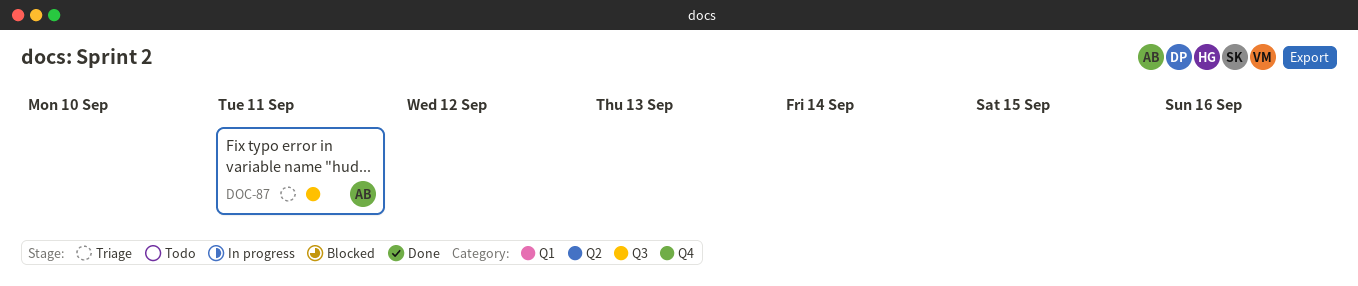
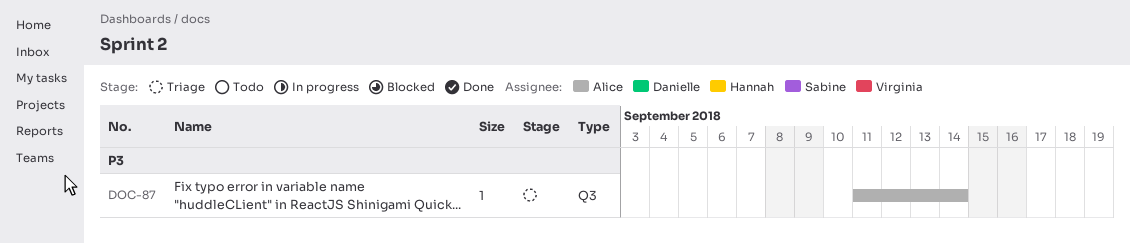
DOC-87, due: Sep 11 -> Sep 14

